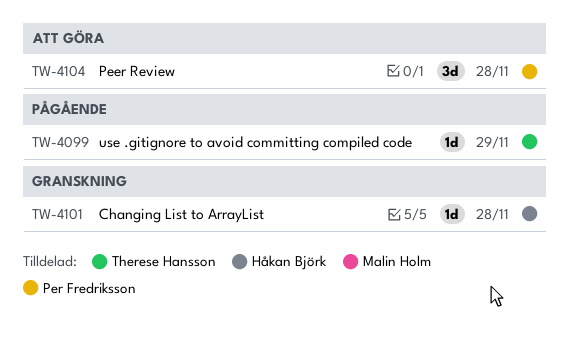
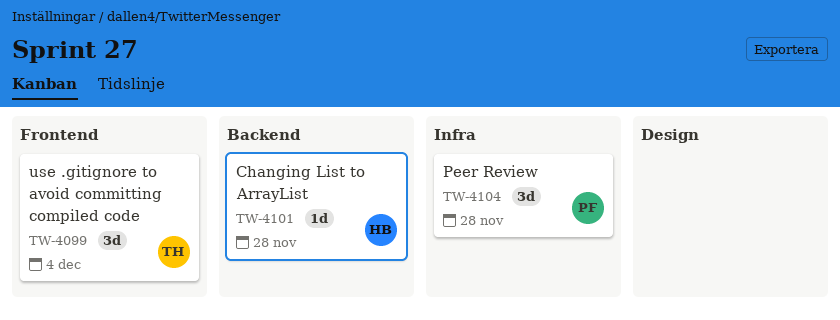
TW-4099, estimate: 1d -> 3d
TW-4099, due: Nov 29 -> Dec 4

